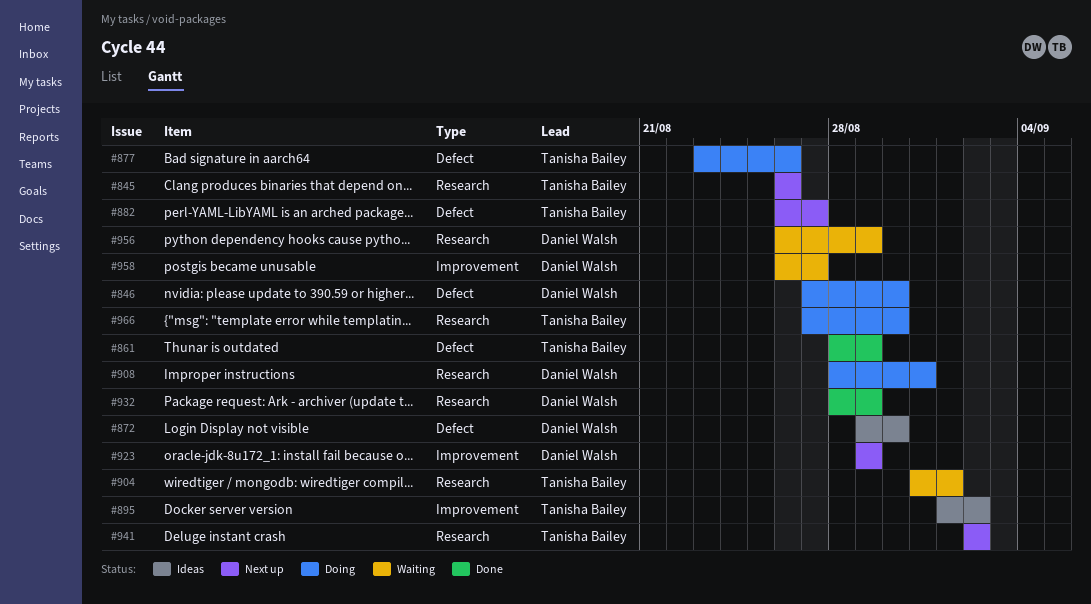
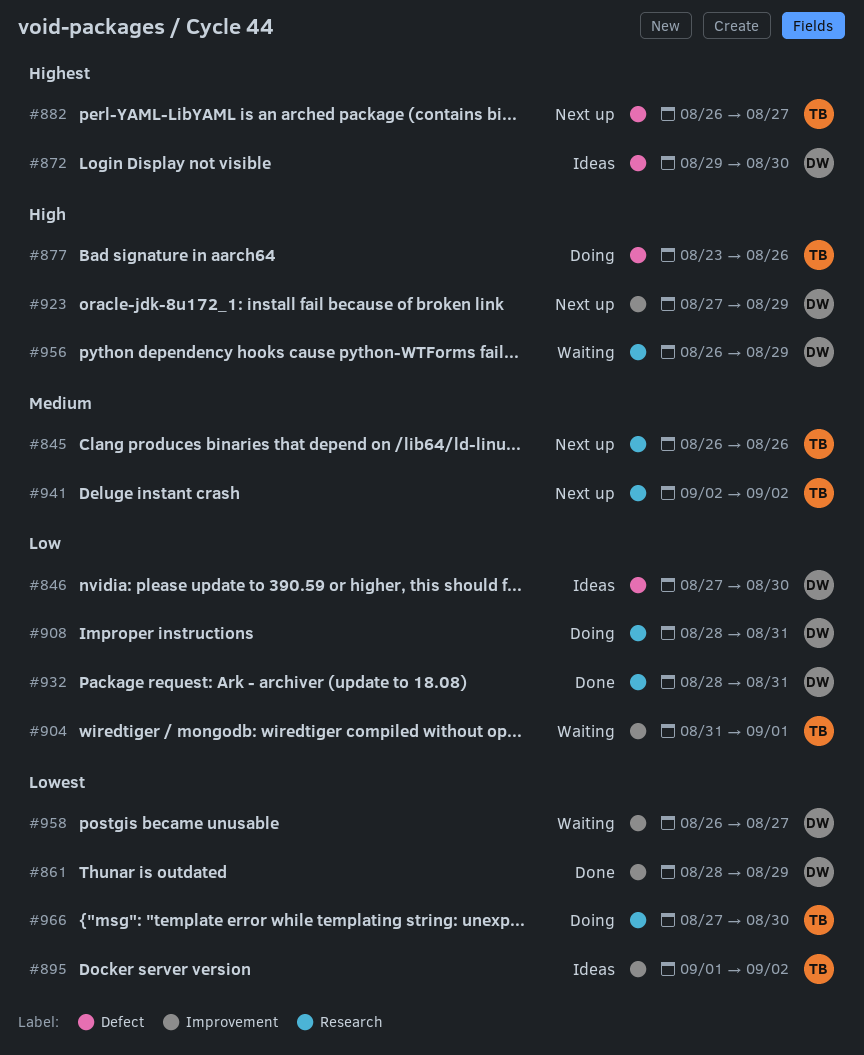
#846, status: Doing -> Ideas
#861, owner: Tanisha Bailey -> Daniel Walsh
#861, label: Defect -> Improvement
#904, label: Research -> Improvement
#923, start: Aug 29 -> Aug 27
#932, due: Aug 29 -> Aug 31

